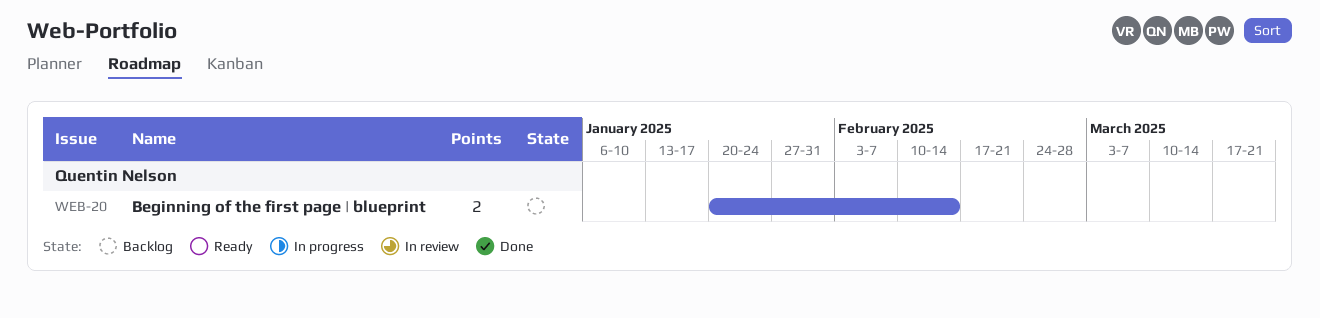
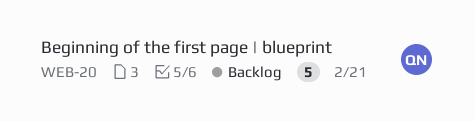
WEB-20, estimate: 2 -> 5
WEB-20, due: Feb 14 -> Feb 21

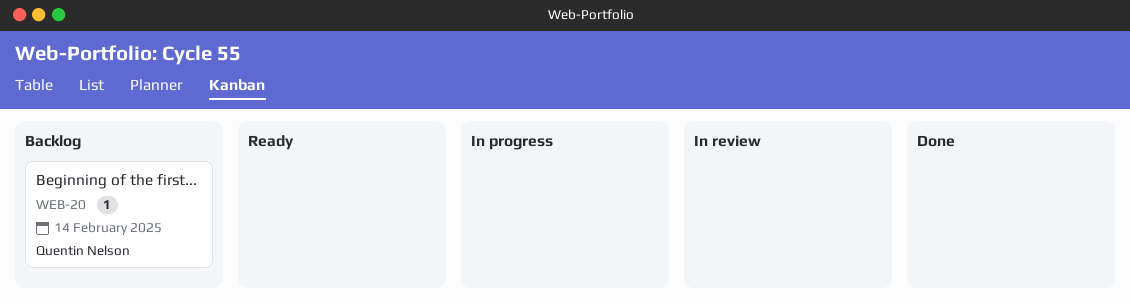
WEB-20, estimate: 5 -> 1
WEB-20, due: Feb 21 -> Feb 14

